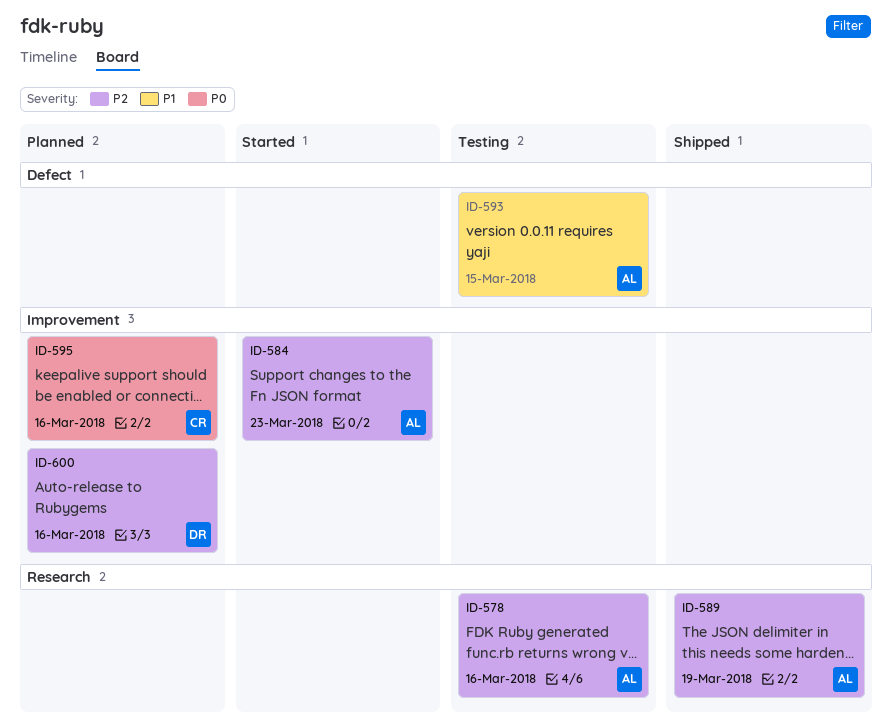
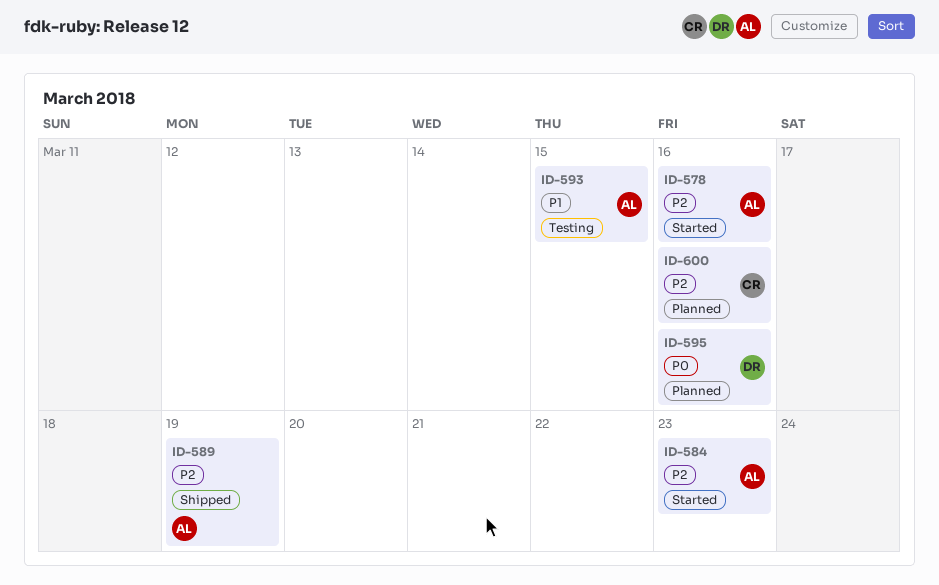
ID-578, status: Testing -> Started
ID-595, owner: CR -> DR
ID-600, owner: DR -> CR

